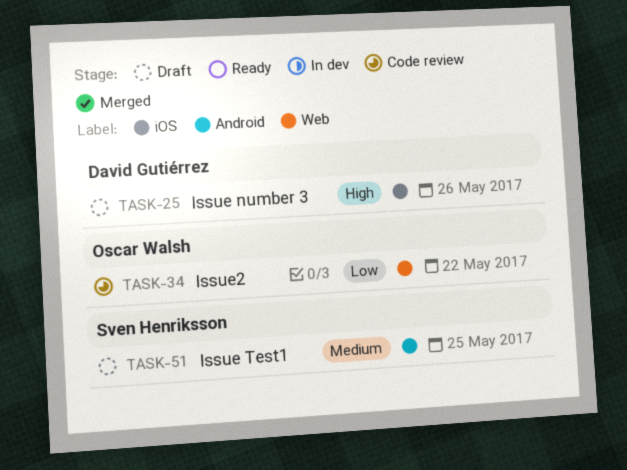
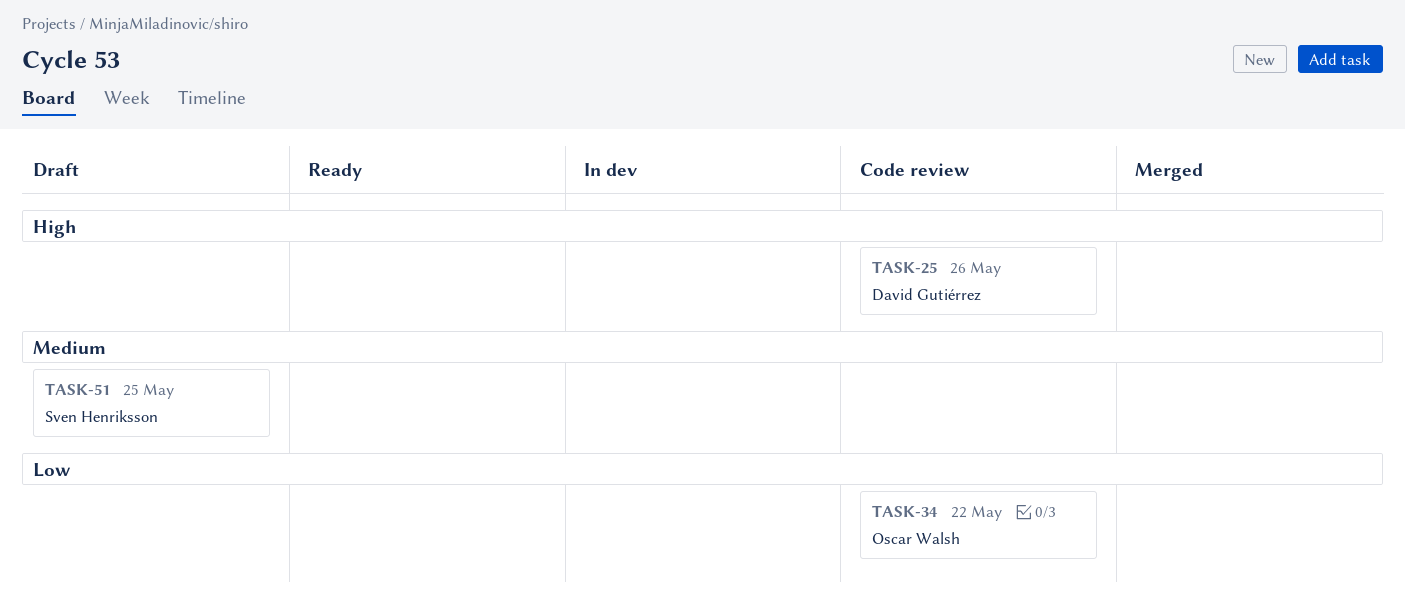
TASK-25, status: Draft -> Code review

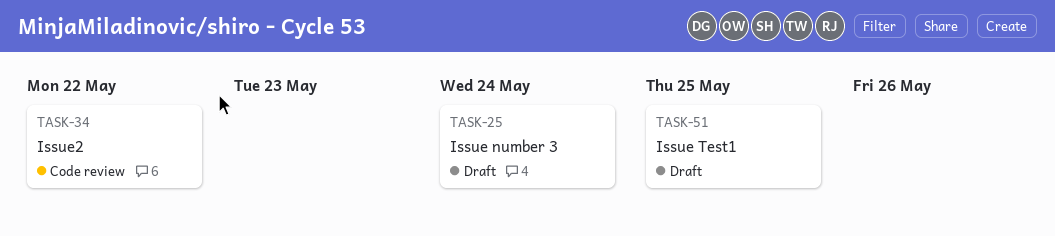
TASK-25, status: Code review -> Draft
TASK-25, due: May 26 -> May 24

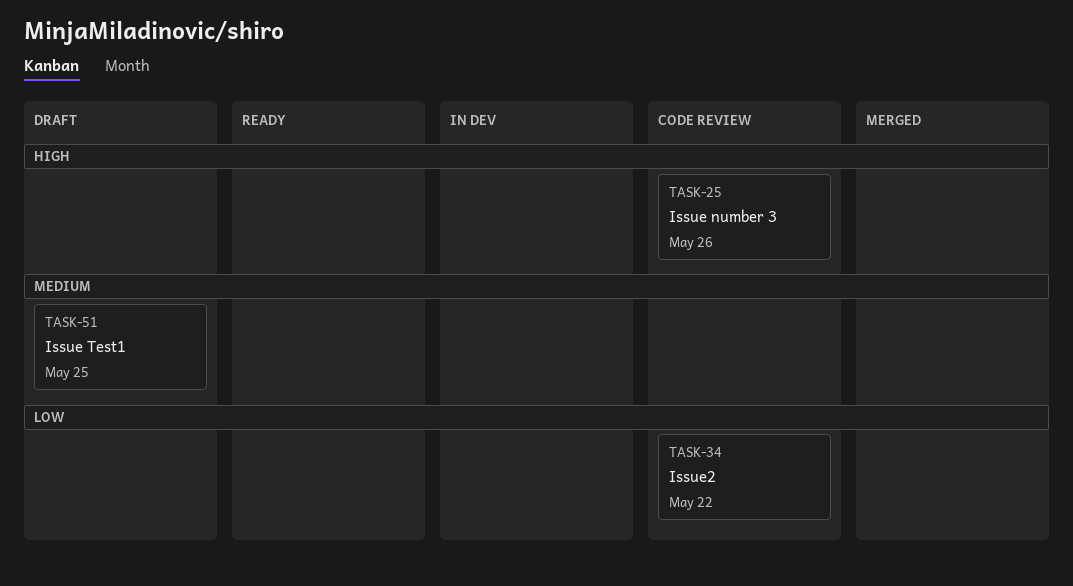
TASK-25, status: Draft -> Code review
TASK-25, due: May 24 -> May 26

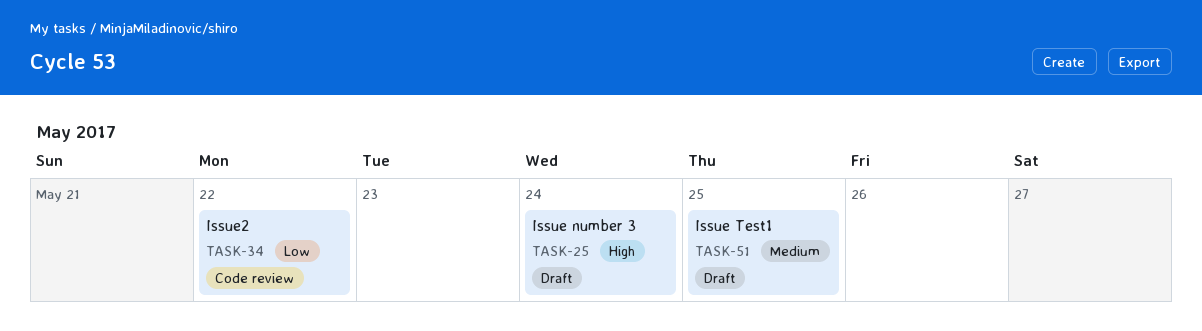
TASK-25, status: Code review -> Draft
TASK-25, due: May 26 -> May 24

